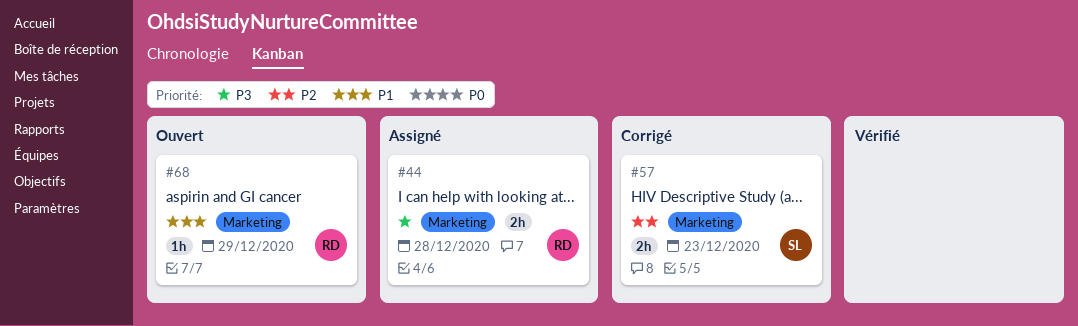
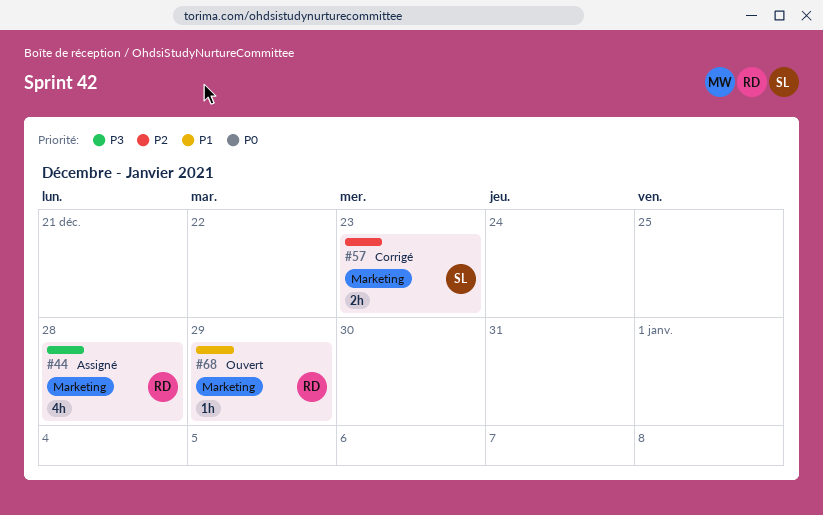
#44, estimate: 2h -> 4h

